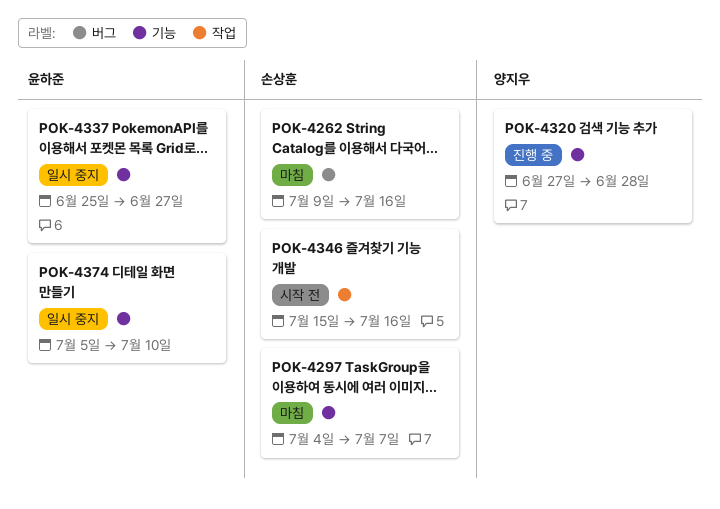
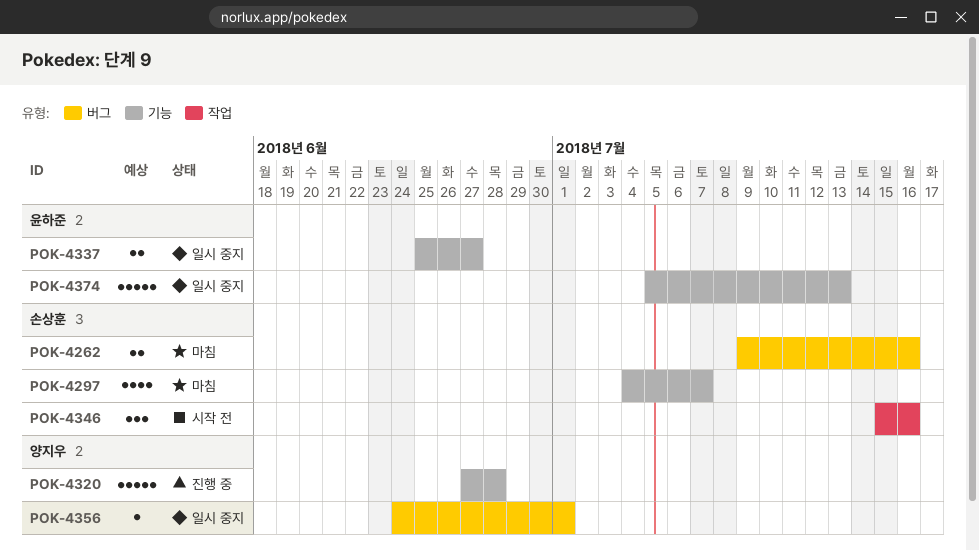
POK-4356: none -> present
POK-4374, due: Jul 10 -> Jul 13

